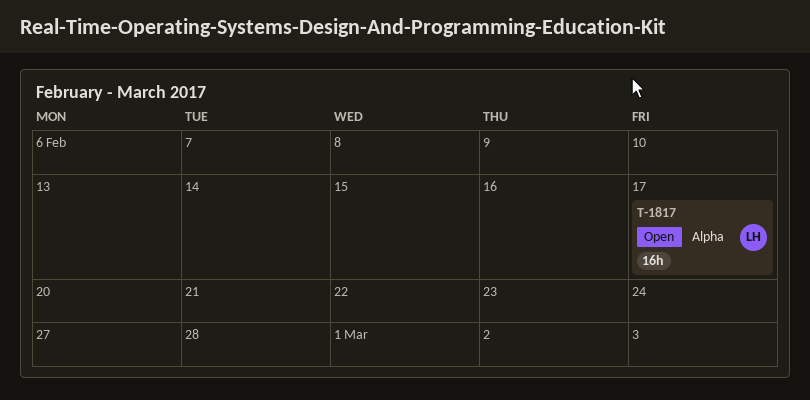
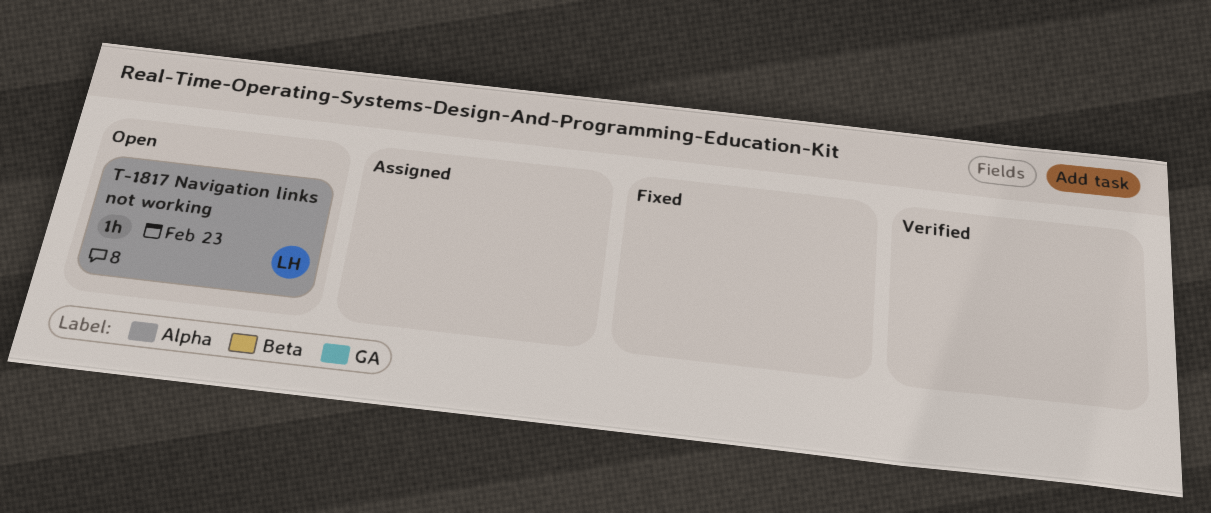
T-1817, estimate: 16h -> 1h
T-1817, due: Feb 17 -> Feb 23

